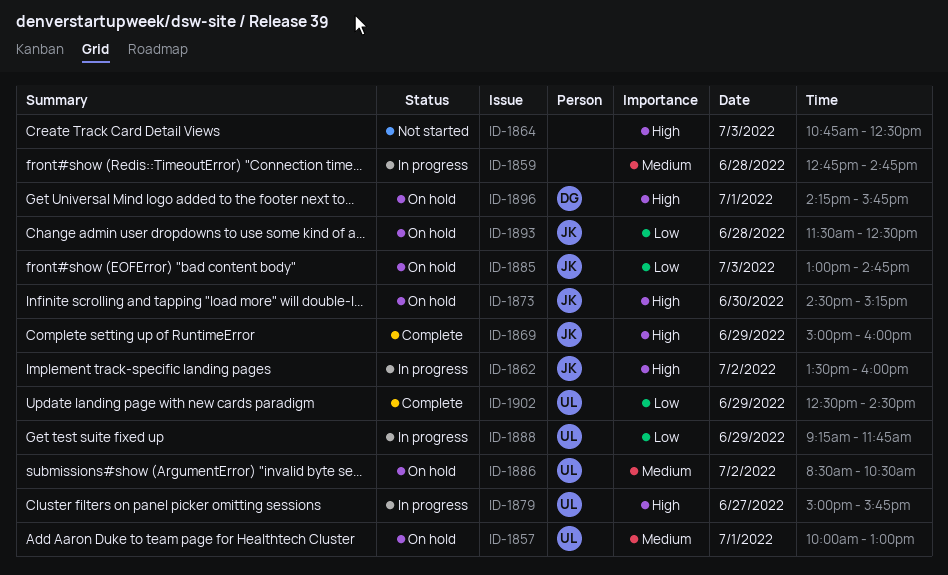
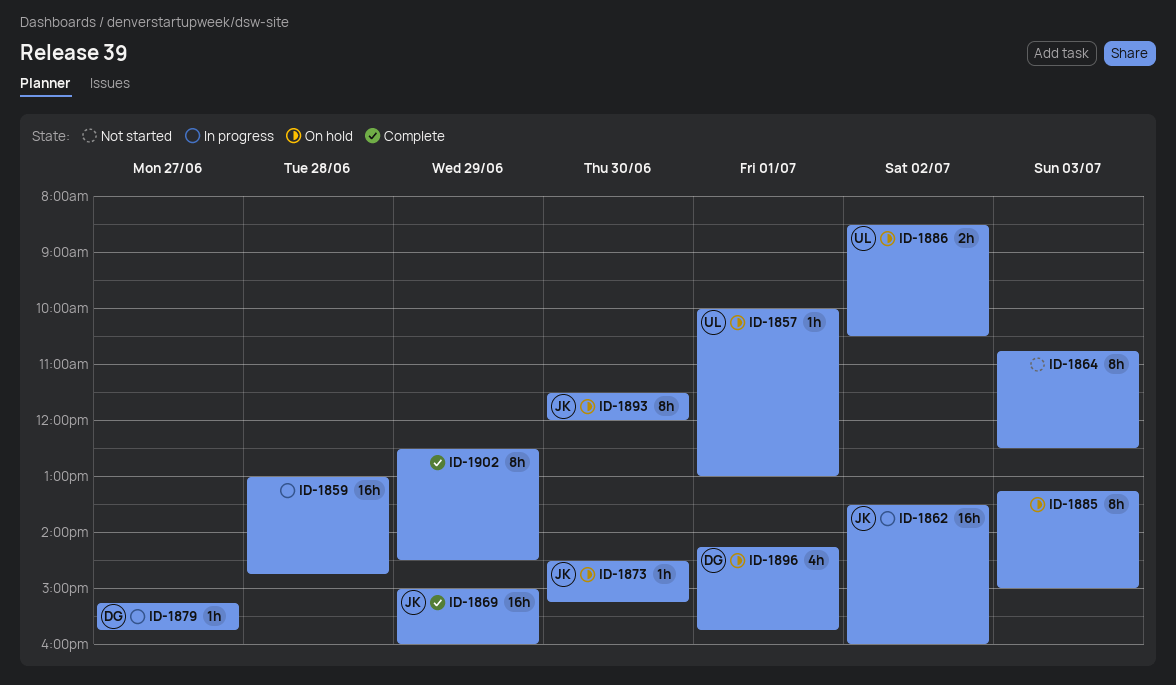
ID-1859, begins: 12:45 -> 13:00
ID-1879, owner: UL -> DG
ID-1879, begins: 15:00 -> 15:15
ID-1885, owner: JK -> none
ID-1885, begins: 13:00 -> 13:15
ID-1885, ends: 14:45 -> 15:00
ID-1888: present -> none
ID-1893, day: Jun 28 -> Jun 30
ID-1893, ends: 12:30 -> 12:00
ID-1902, owner: UL -> none

